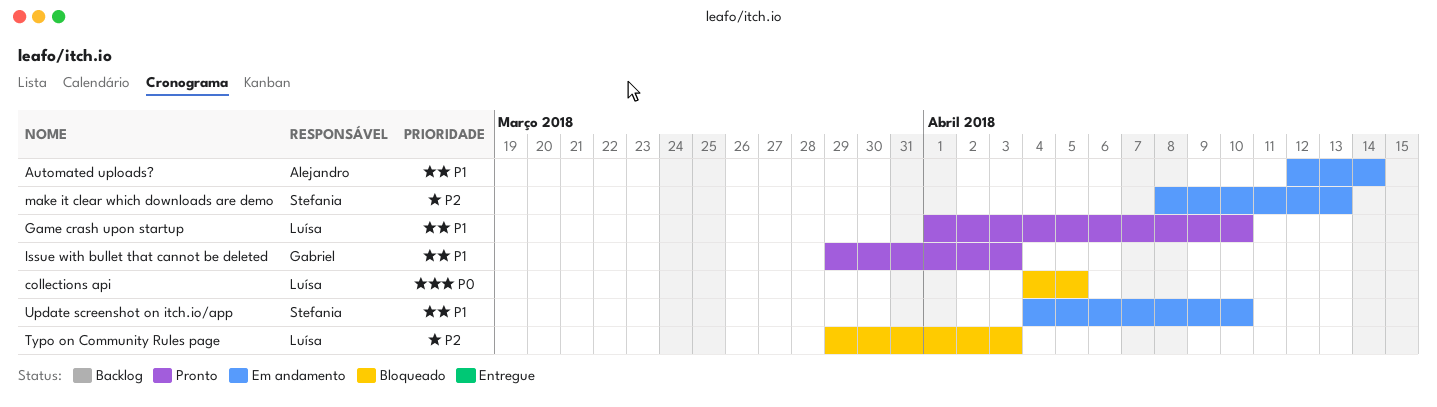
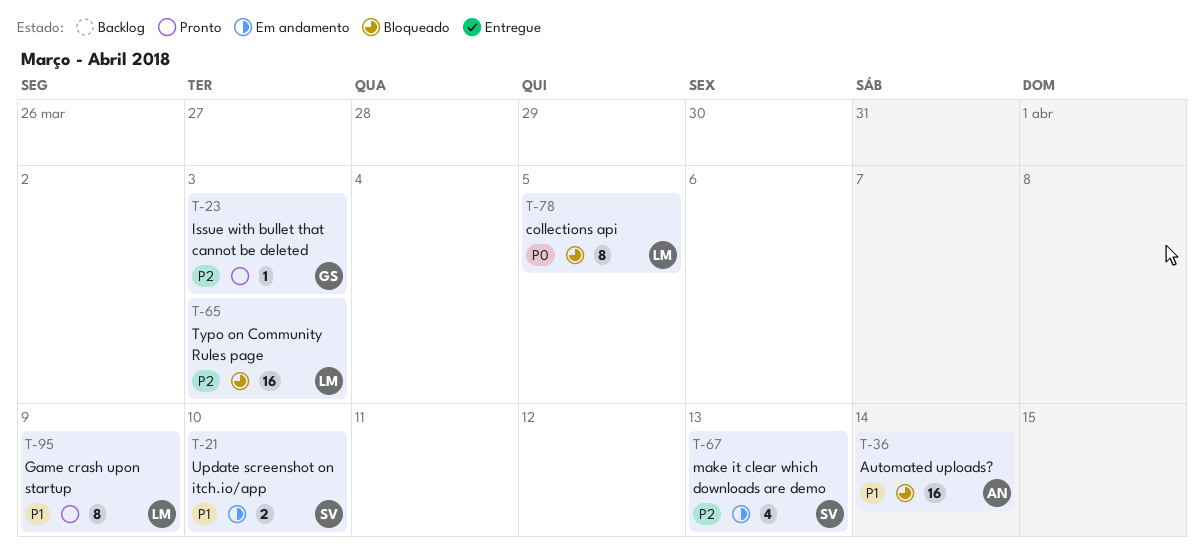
Automated uploads?, status: Em andamento -> Bloqueado
Game crash upon startup, due: Apr 10 -> Apr 9
Issue with bullet that cannot be deleted, priority: P1 -> P2

